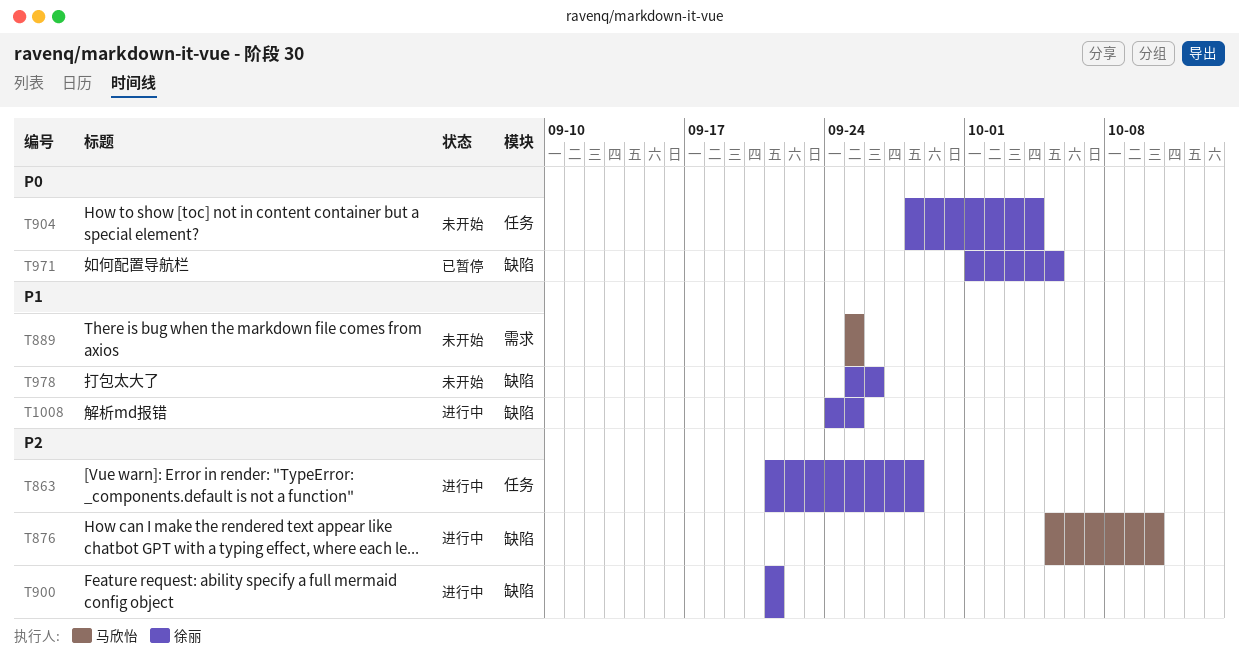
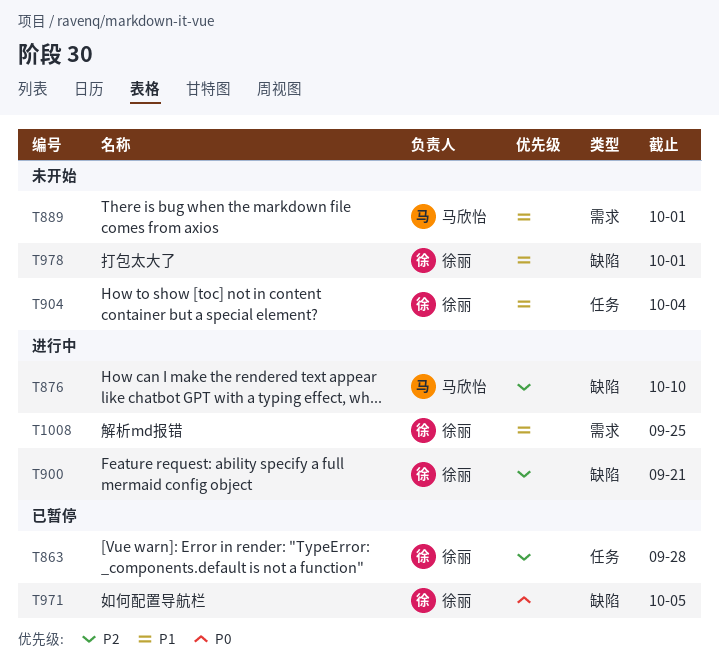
T863, status: 进行中 -> 已暂停
T889, due: Sep 25 -> Oct 1
T904, priority: P0 -> P1
T978, due: Sep 26 -> Oct 1
T1008, label: 缺陷 -> 需求

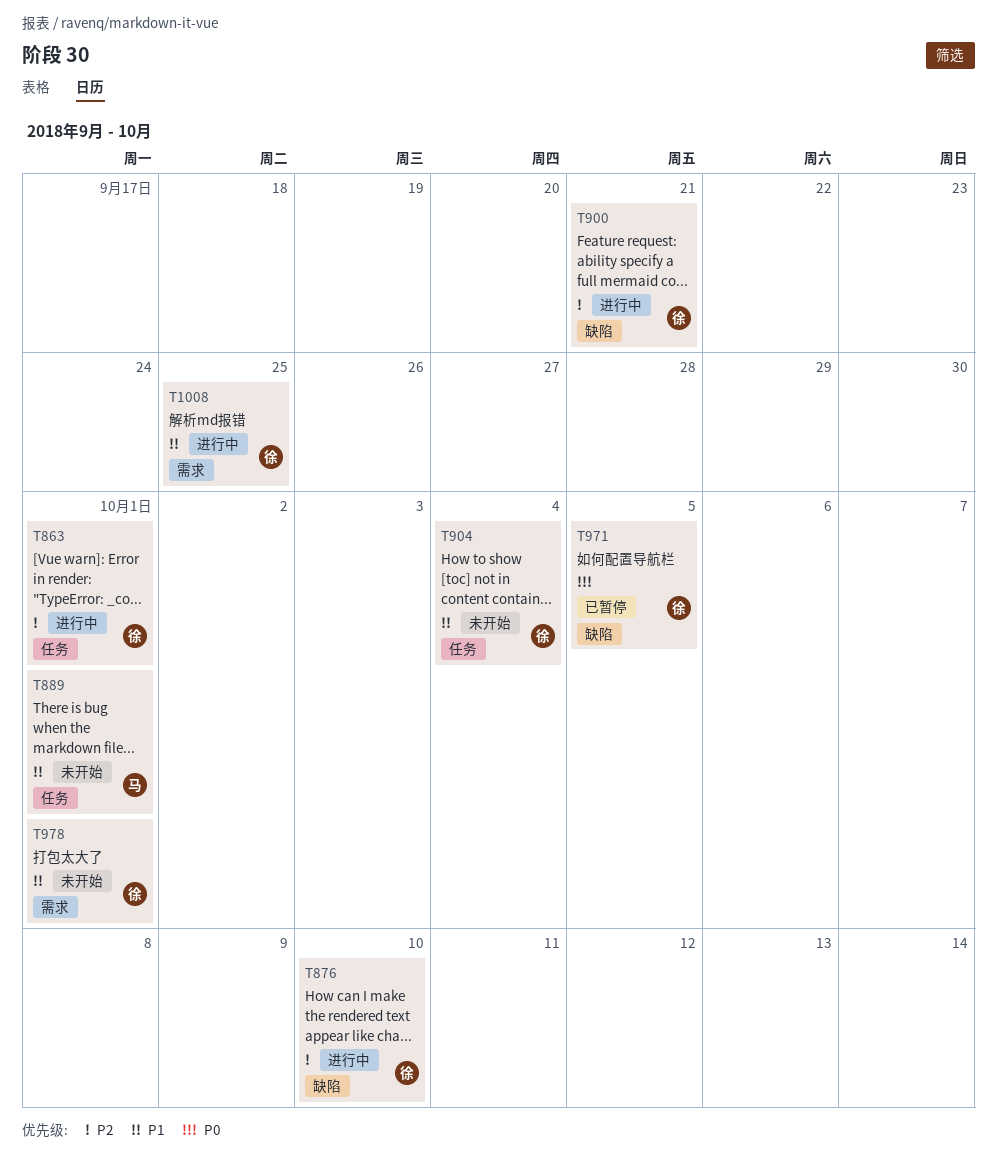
T863, status: 已暂停 -> 进行中
T863, due: Sep 28 -> Oct 1
T876, owner: 马欣怡 -> 徐丽
T889, label: 需求 -> 任务
T978, label: 缺陷 -> 需求

